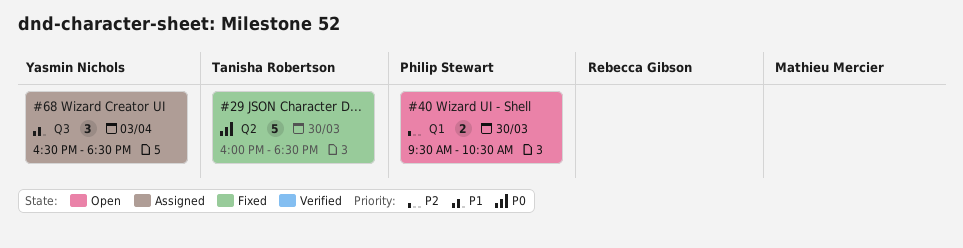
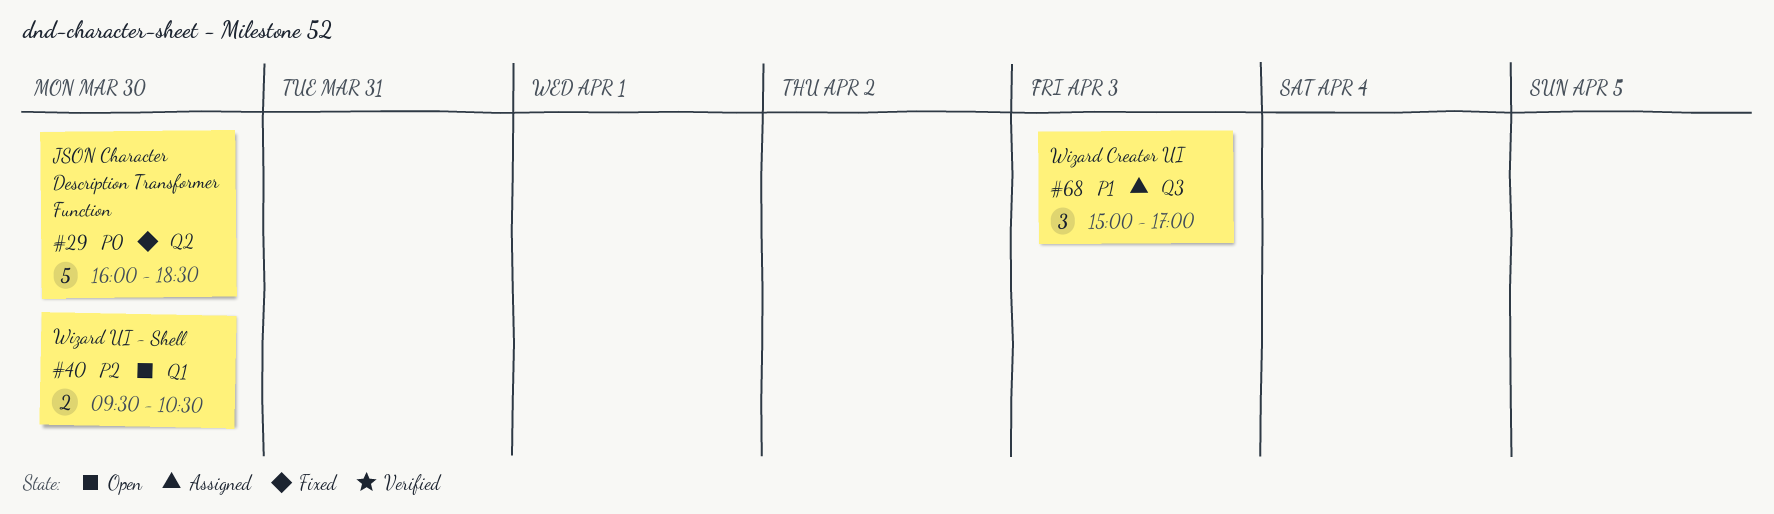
#68, begins: 16:30 -> 15:00
#68, ends: 18:30 -> 17:00

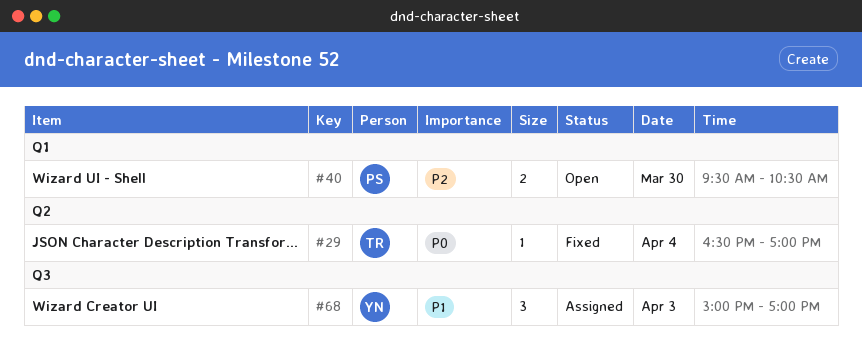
#29, estimate: 5 -> 1
#29, day: Mar 30 -> Apr 4
#29, begins: 16:00 -> 16:30
#29, ends: 18:30 -> 17:00

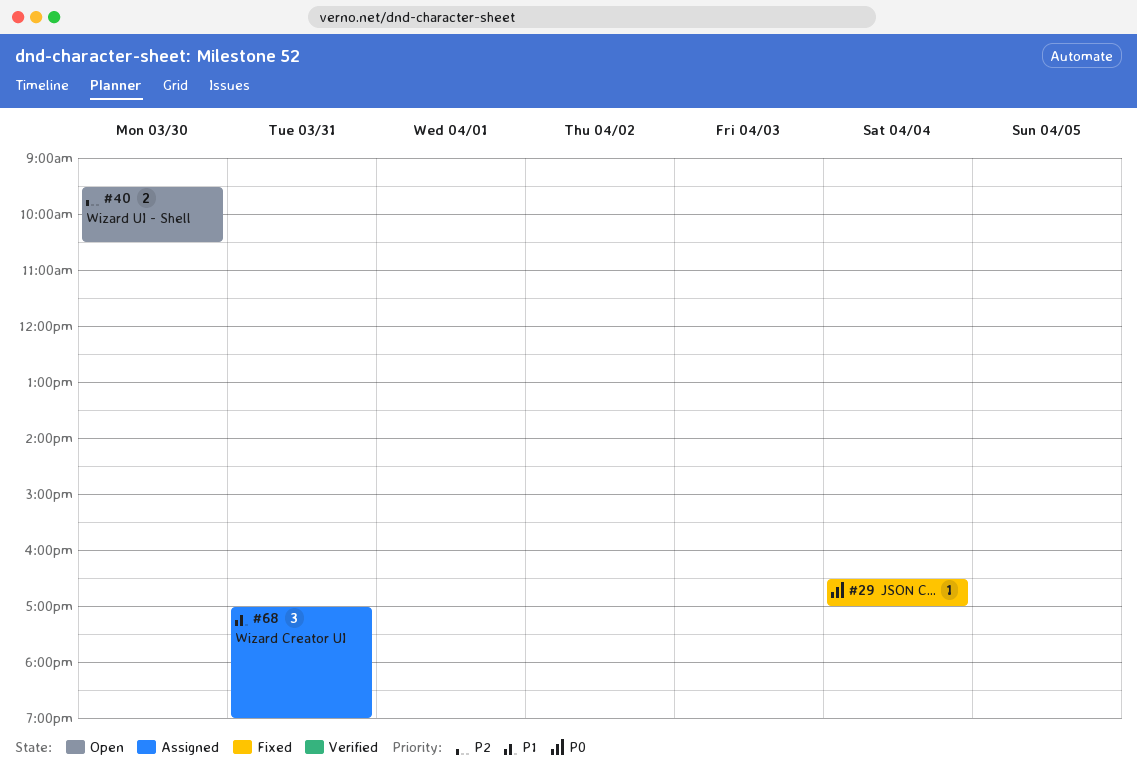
#68, day: Apr 3 -> Mar 31
#68, begins: 15:00 -> 17:00
#68, ends: 17:00 -> 19:00

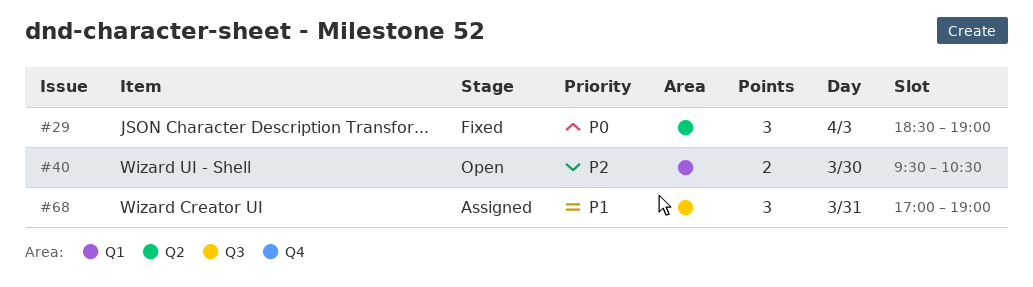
#29, estimate: 1 -> 3
#29, day: Apr 4 -> Apr 3
#29, begins: 16:30 -> 18:30
#29, ends: 17:00 -> 19:00

